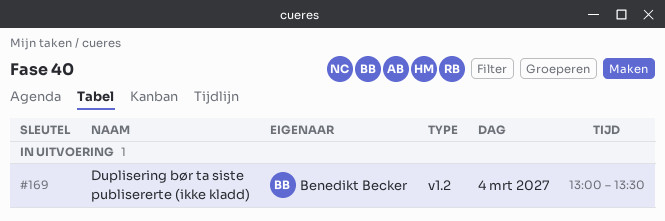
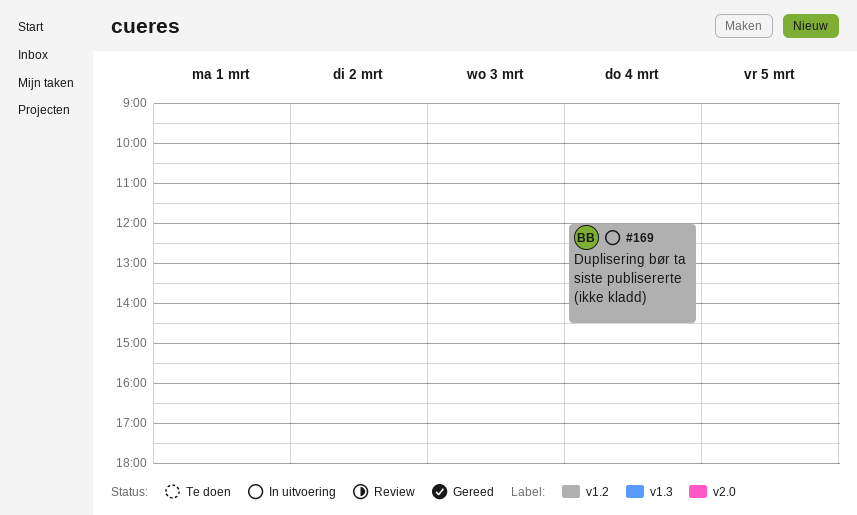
#169, begins: 13:00 -> 12:00
#169, ends: 13:30 -> 14:30

